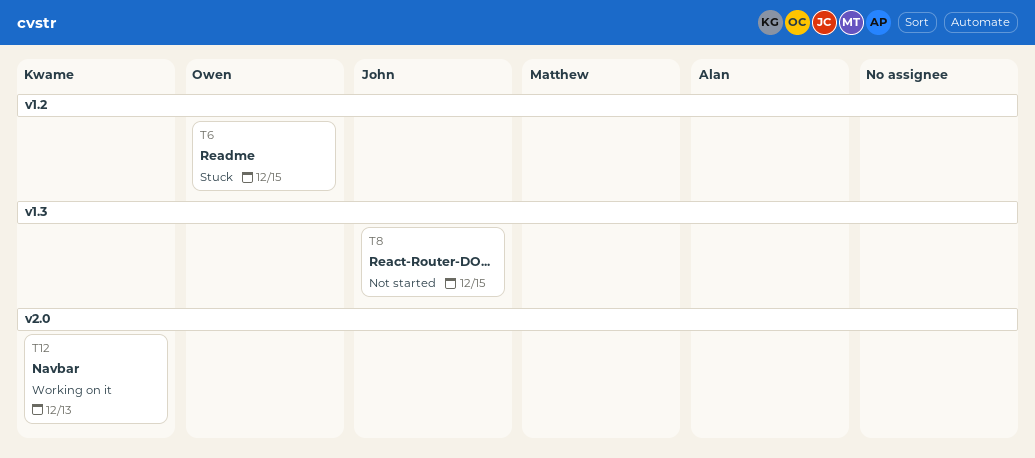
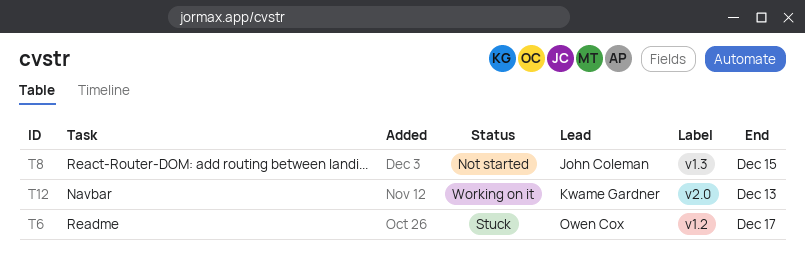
T6, due: Dec 15 -> Dec 17

